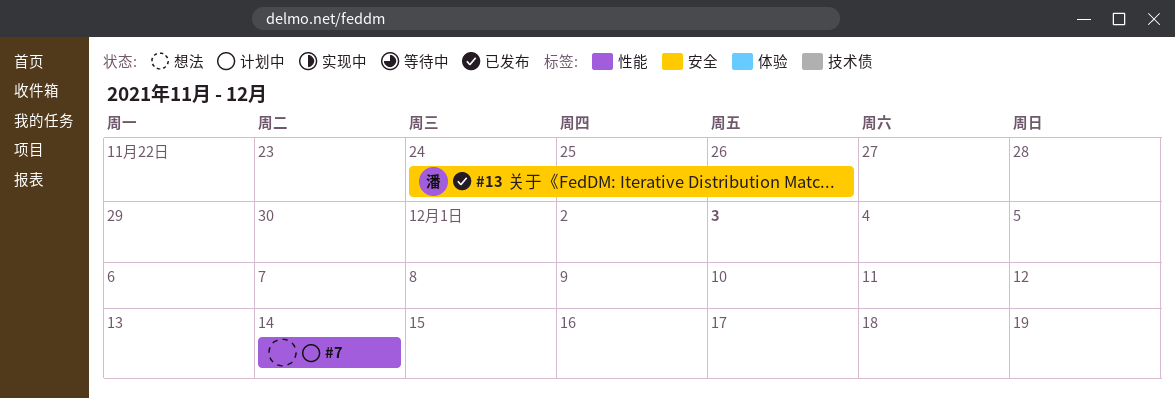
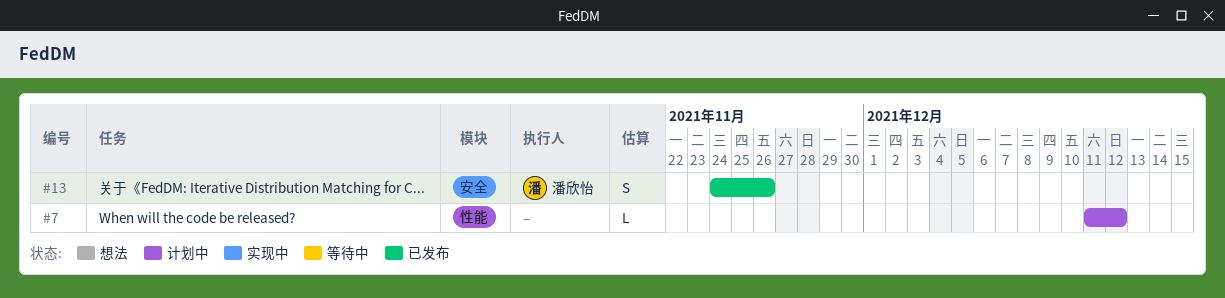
#7, start: Dec 14 -> Dec 11
#7, due: Dec 14 -> Dec 12

